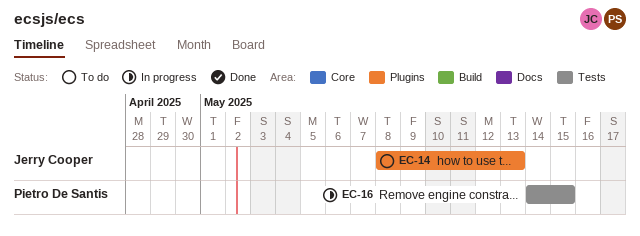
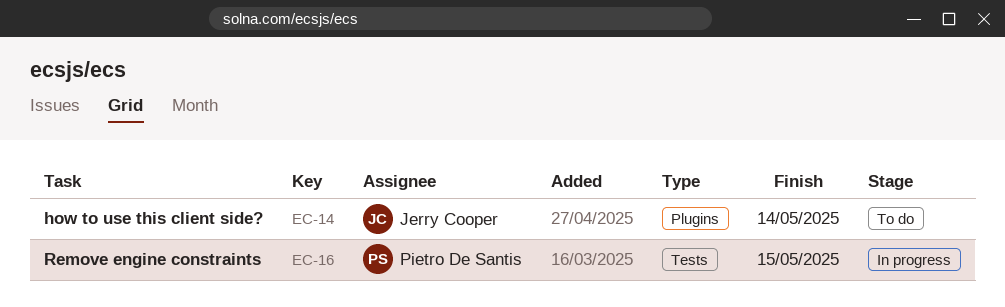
EC-14, due: May 13 -> May 14

